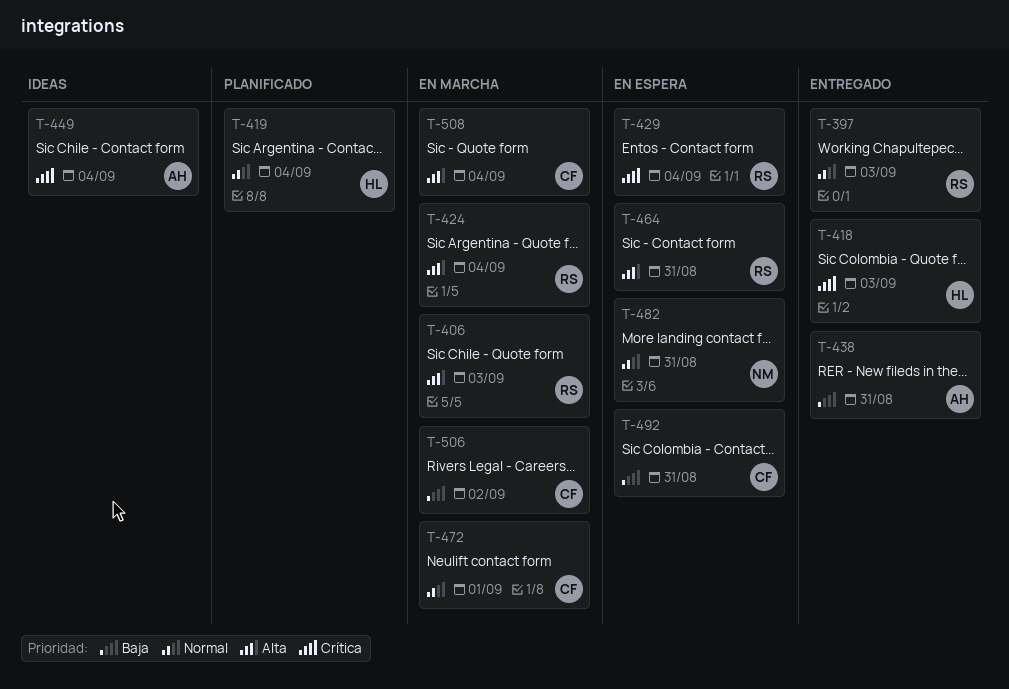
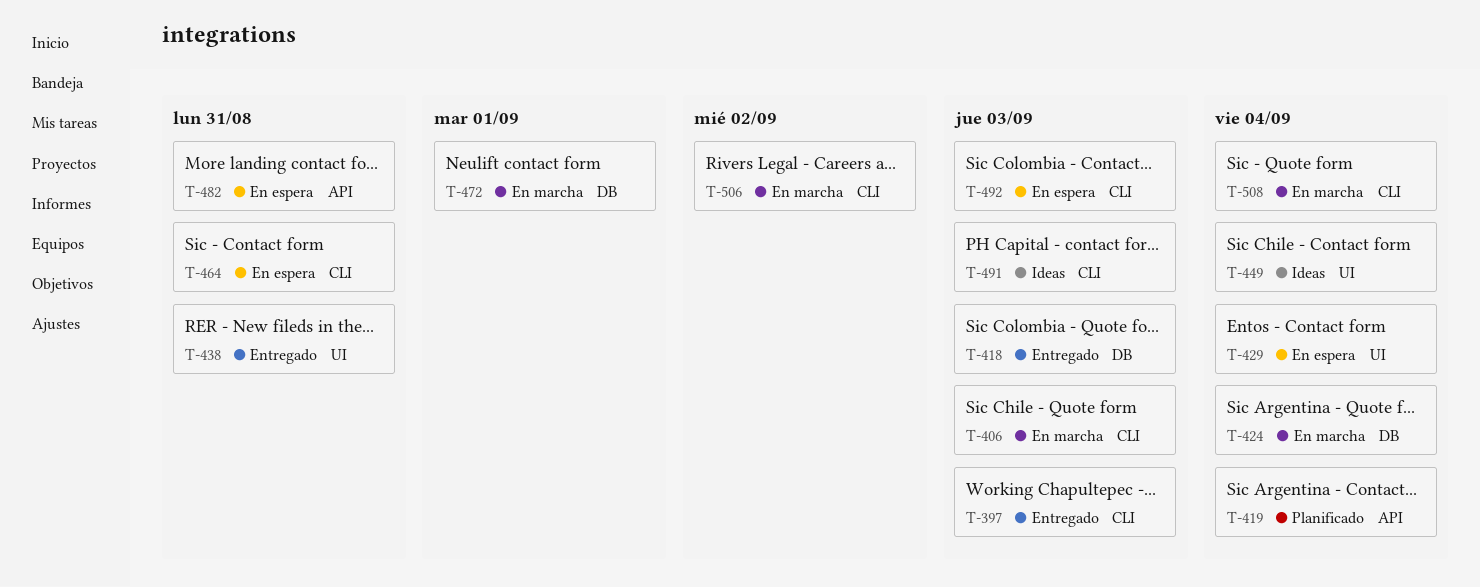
T-491: none -> present
T-492, due: Aug 31 -> Sep 3

